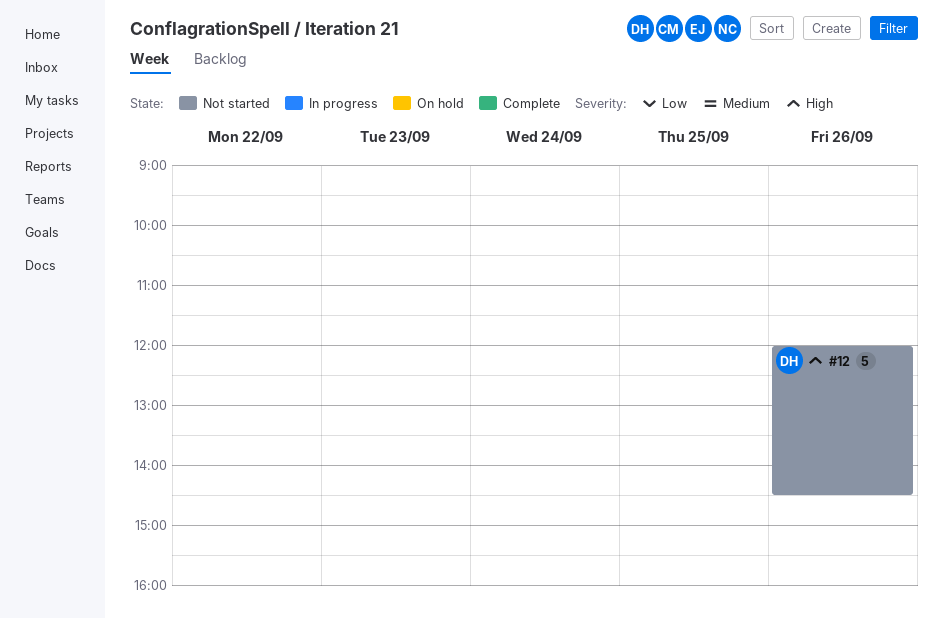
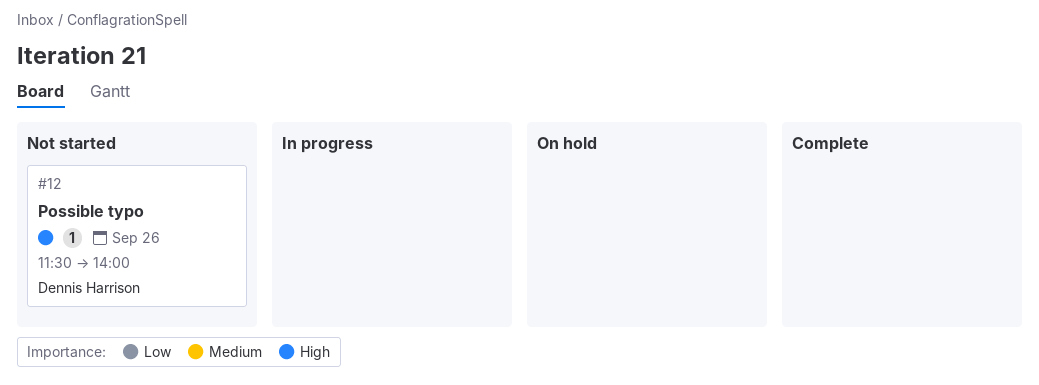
#12, estimate: 5 -> 1
#12, begins: 12:00 -> 11:30
#12, ends: 14:30 -> 14:00

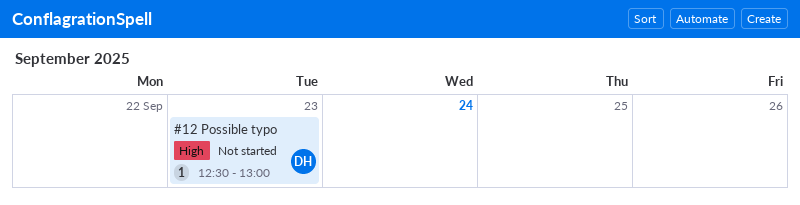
#12, day: Sep 26 -> Sep 23
#12, begins: 11:30 -> 12:30
#12, ends: 14:00 -> 13:00

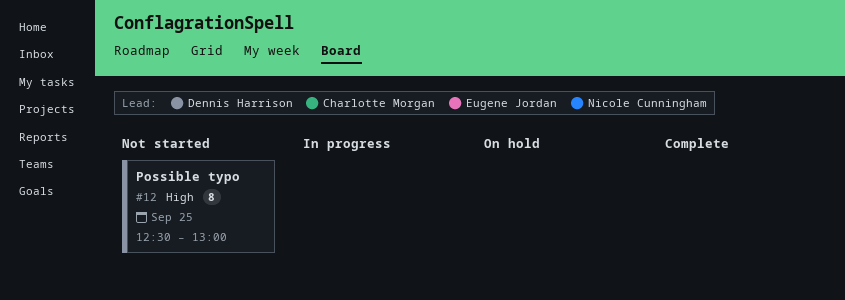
#12, estimate: 1 -> 8
#12, day: Sep 23 -> Sep 25

